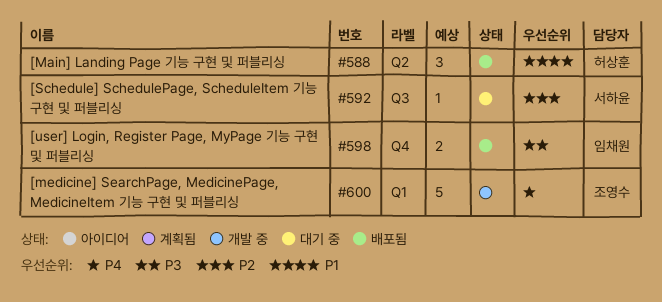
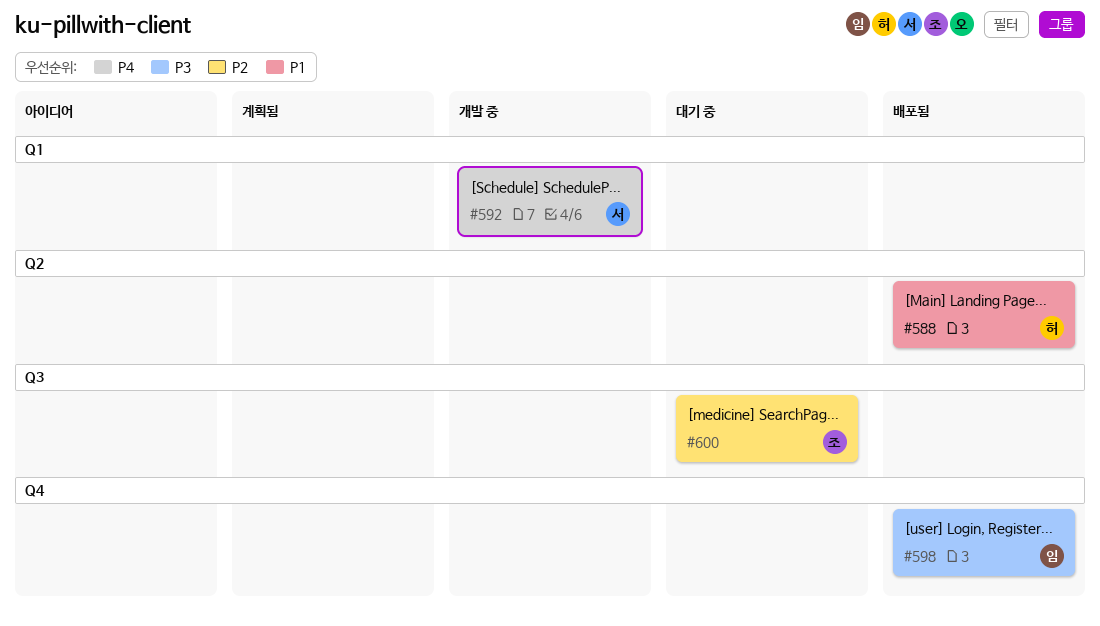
#592, status: 대기 중 -> 개발 중
#592, priority: P2 -> P4
#592, label: Q3 -> Q1
#600, status: 개발 중 -> 대기 중
#600, priority: P4 -> P2
#600, label: Q1 -> Q3

